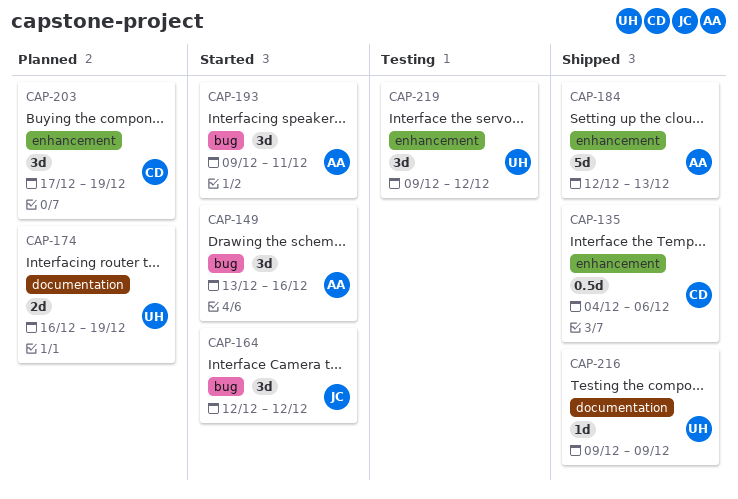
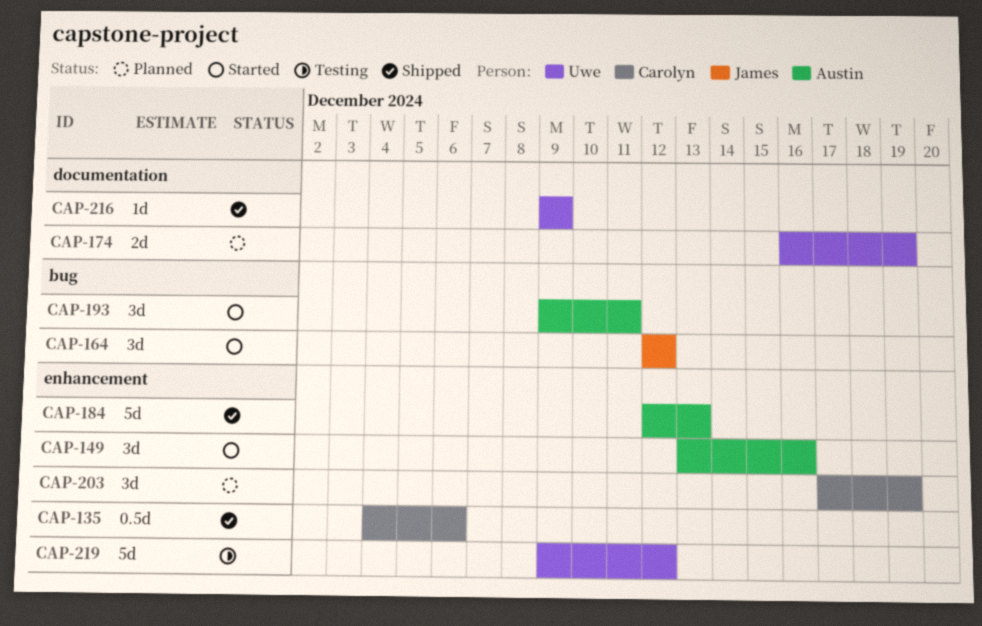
CAP-149, label: bug -> enhancement
CAP-219, estimate: 3d -> 5d

